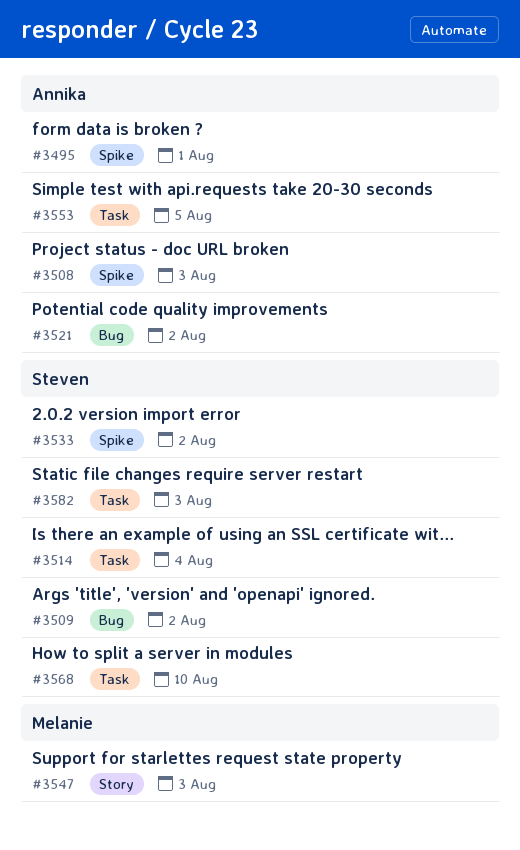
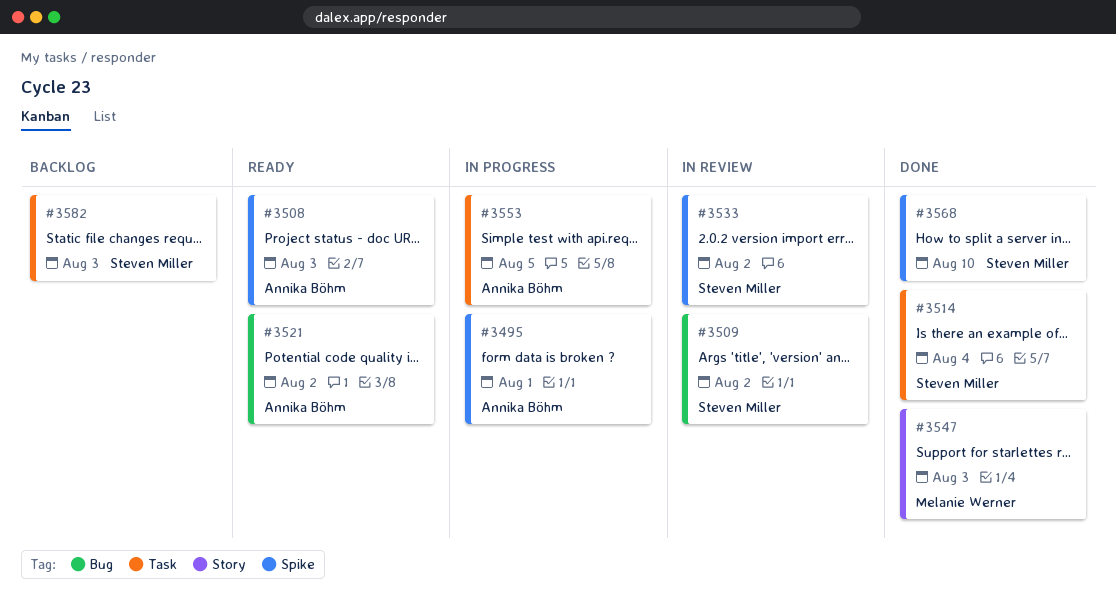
#3568, label: Task -> Spike

